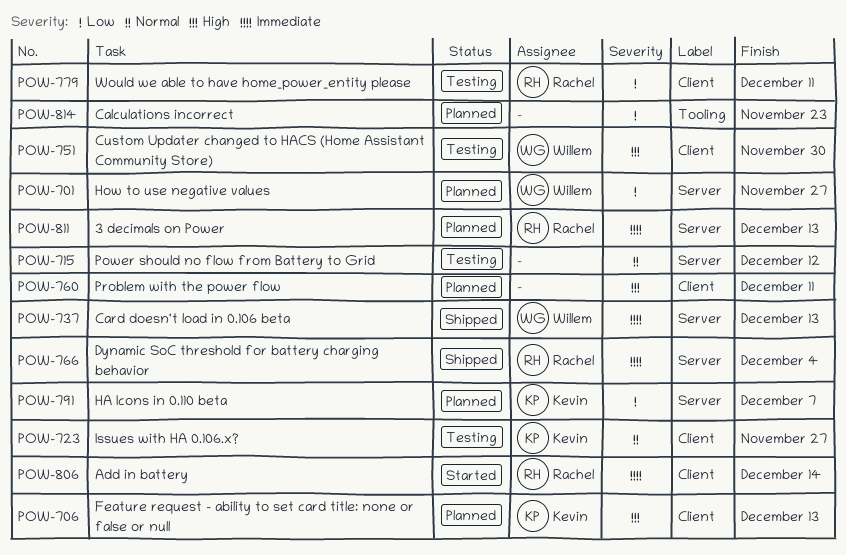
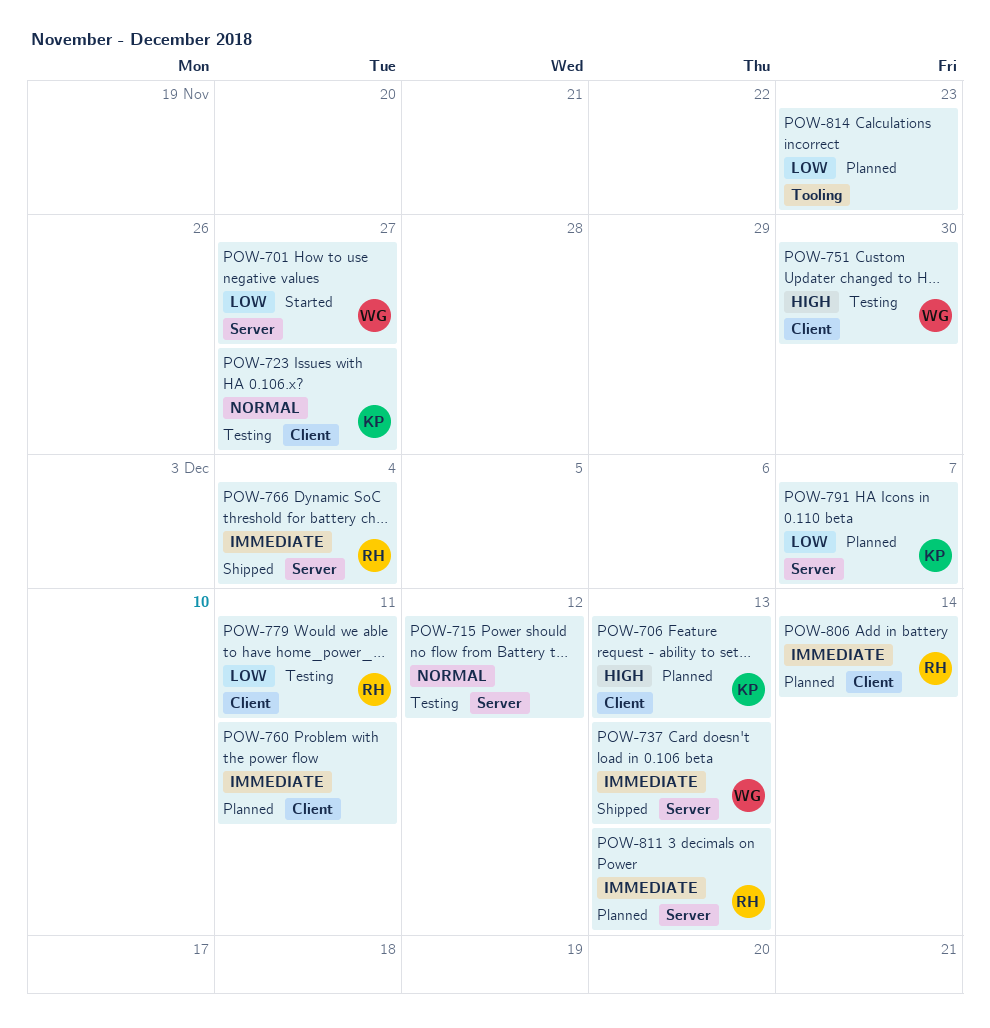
POW-701, status: Planned -> Started
POW-760, priority: High -> Immediate
POW-806, status: Started -> Planned

